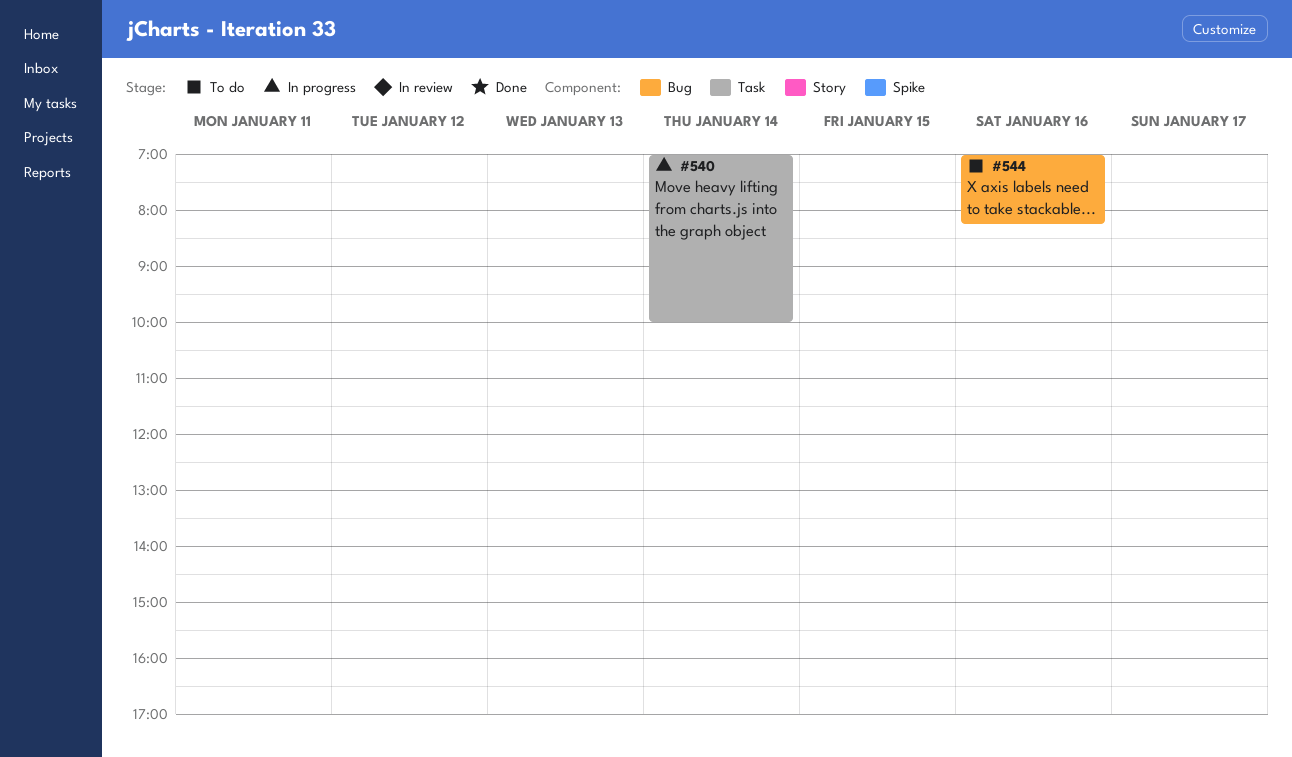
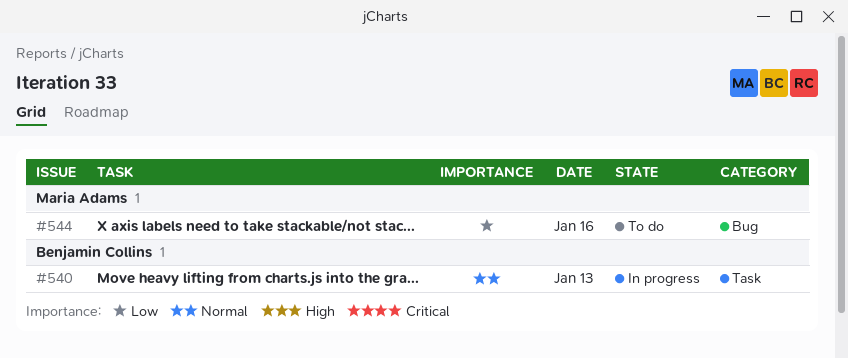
#540, day: Jan 14 -> Jan 13

